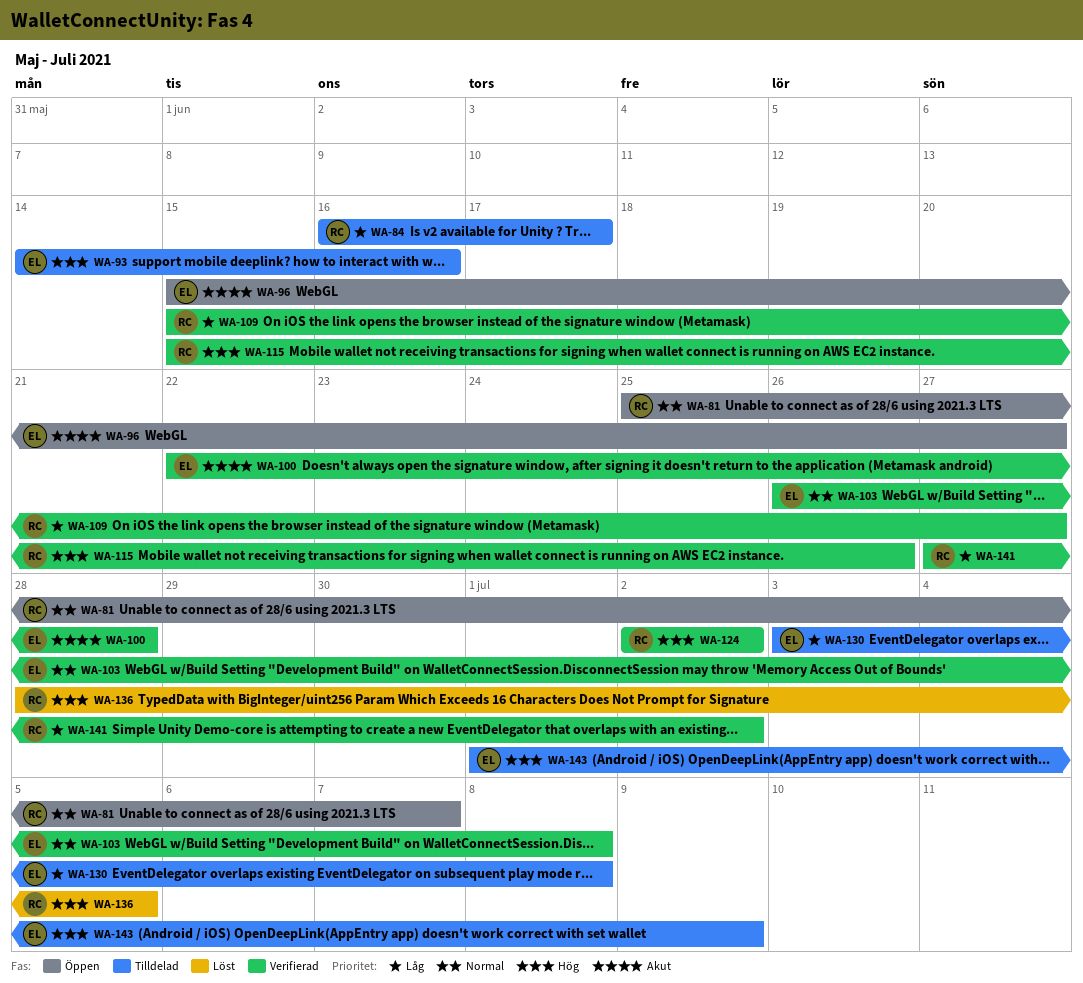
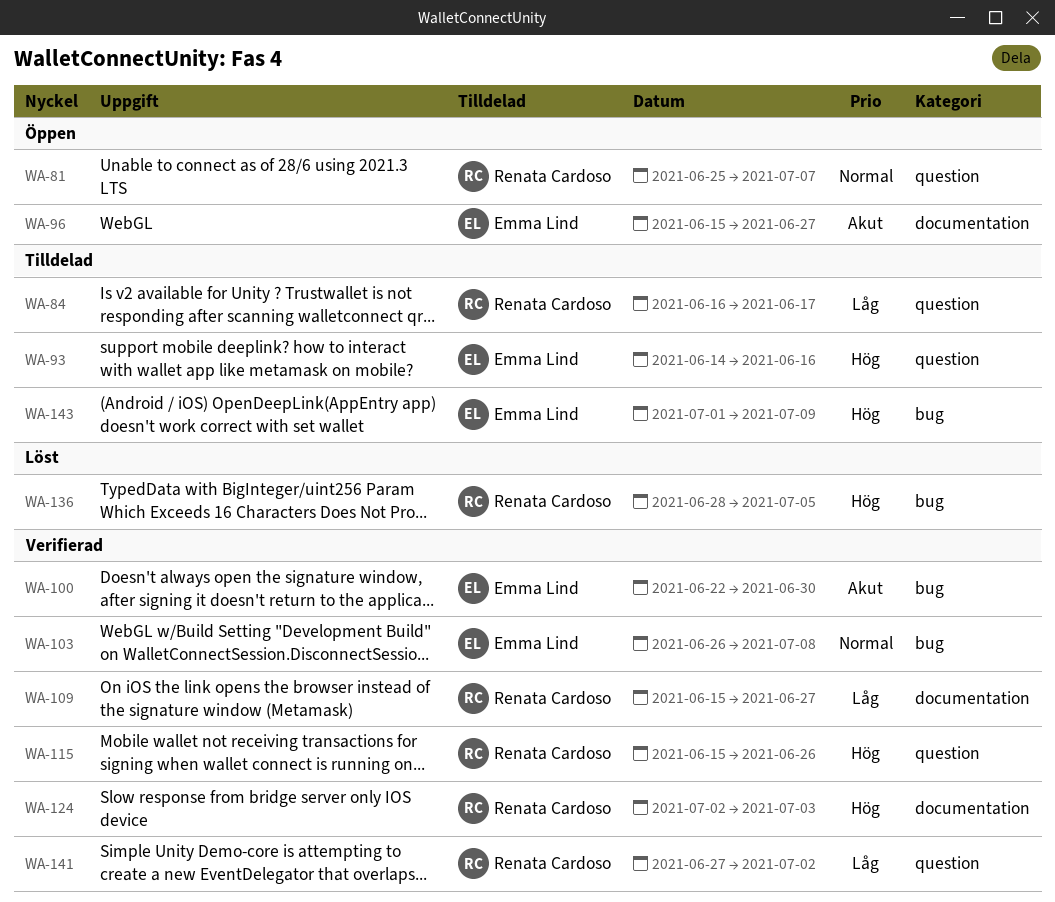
WA-100, due: Jun 28 -> Jun 30
WA-124, due: Jul 2 -> Jul 3
WA-130: present -> none

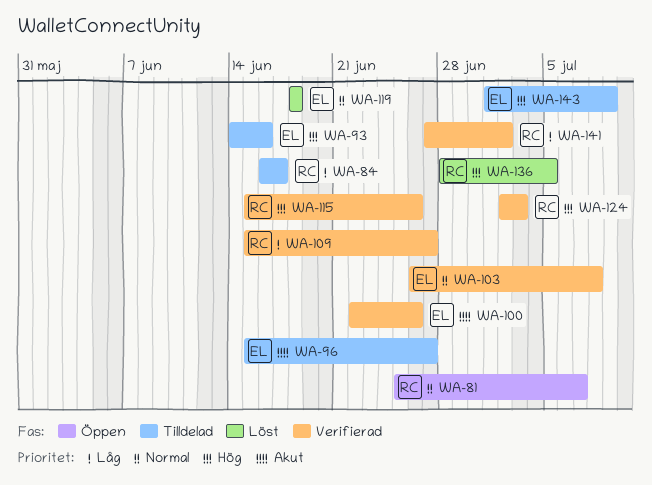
WA-96, status: Öppen -> Tilldelad
WA-100, due: Jun 30 -> Jun 26
WA-119: none -> present

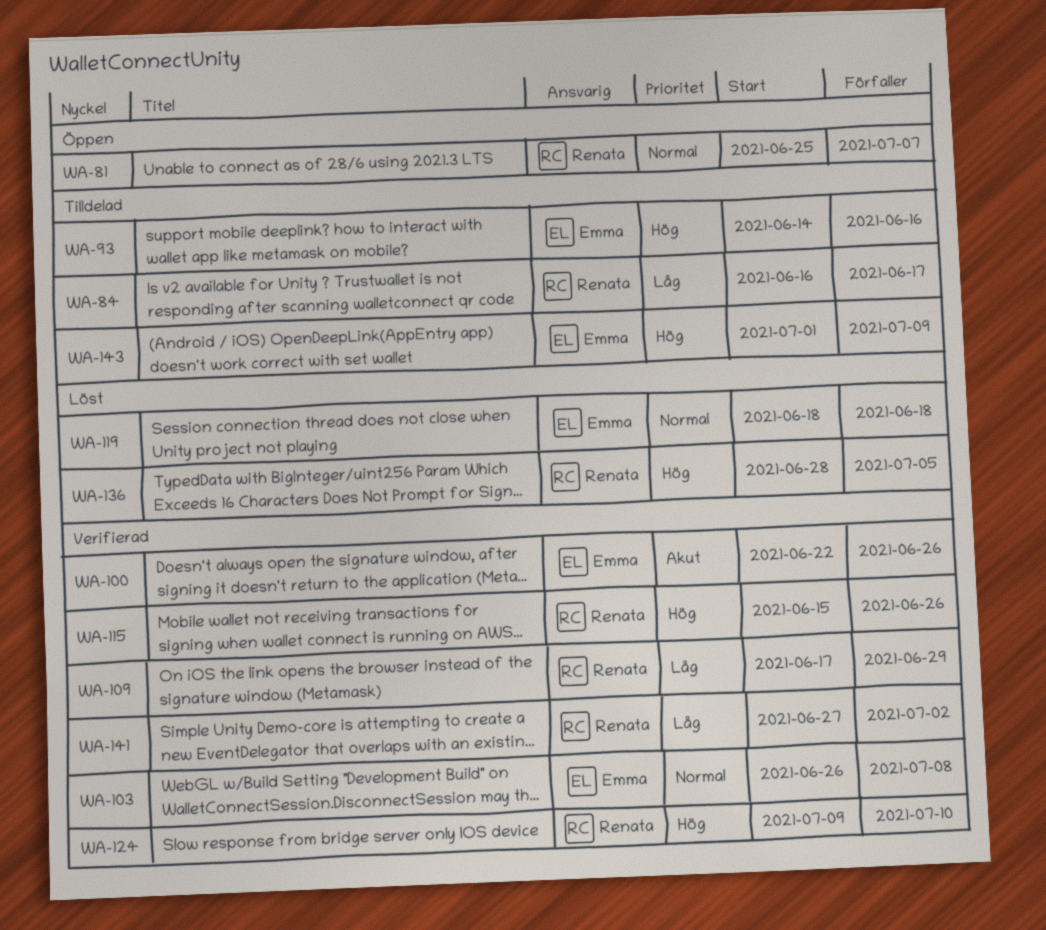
WA-96: present -> none
WA-109, start: Jun 15 -> Jun 17
WA-109, due: Jun 27 -> Jun 29
WA-124, start: Jul 2 -> Jul 9
WA-124, due: Jul 3 -> Jul 10

